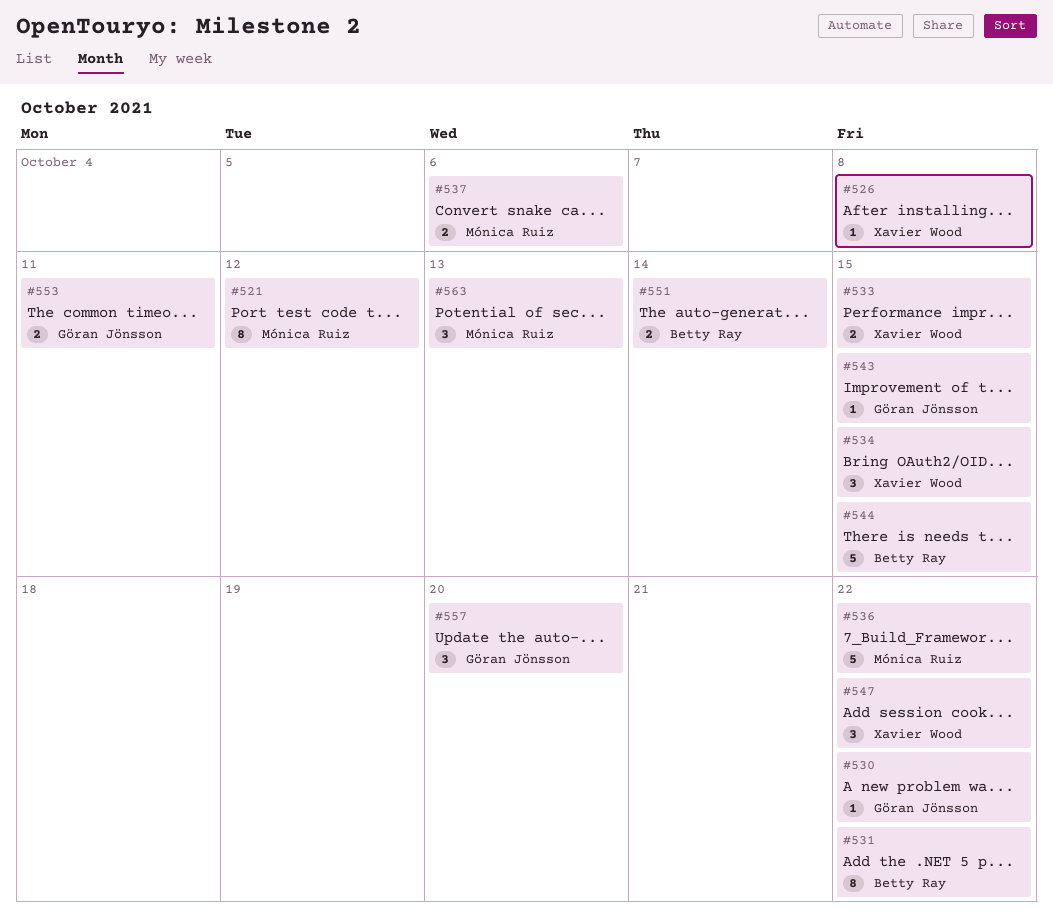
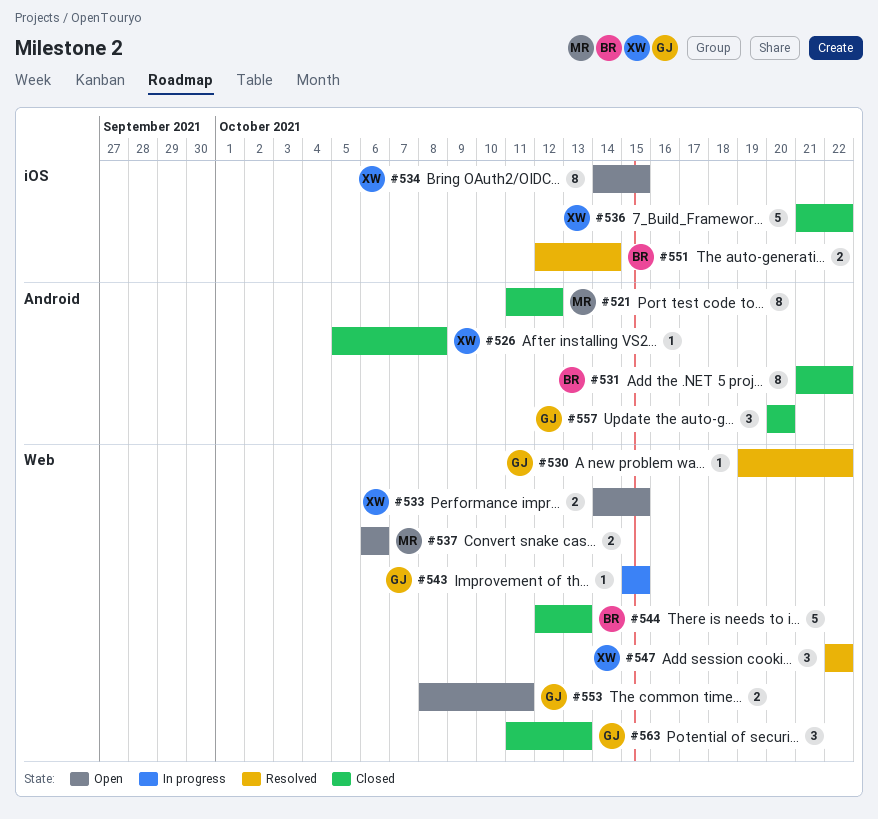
#534, estimate: 3 -> 8
#536, owner: Mónica Ruiz -> Xavier Wood
#544, due: Oct 15 -> Oct 13
#563, owner: Mónica Ruiz -> Göran Jönsson

